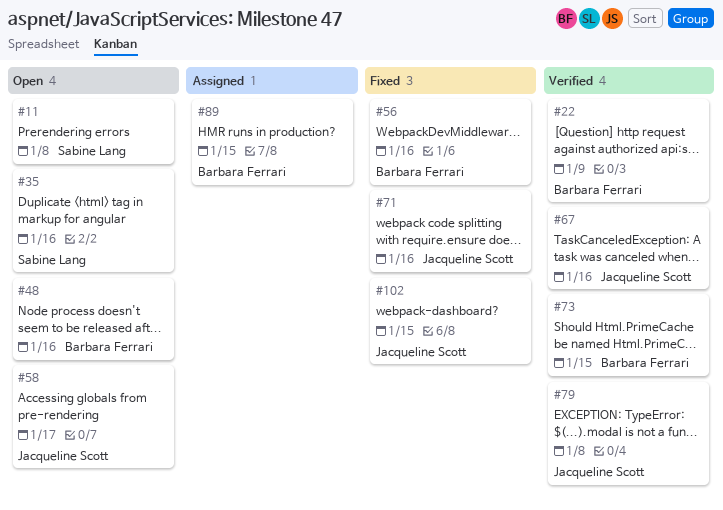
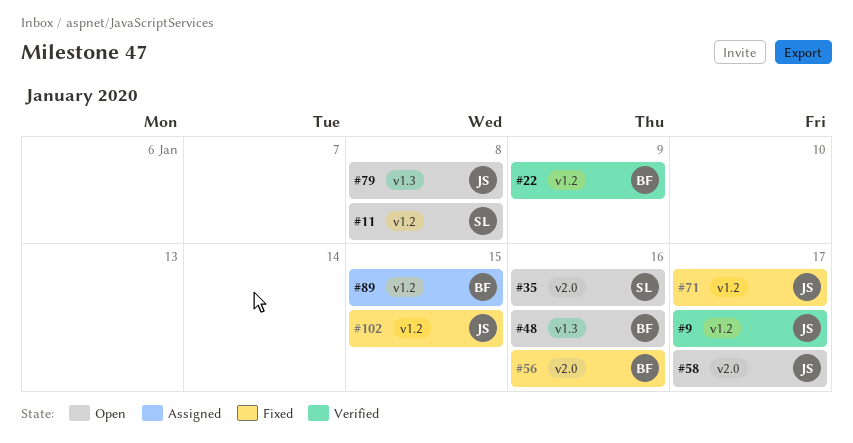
#9: none -> present
#67: present -> none
#71, due: Jan 16 -> Jan 17
#73: present -> none
#79, status: Verified -> Open

